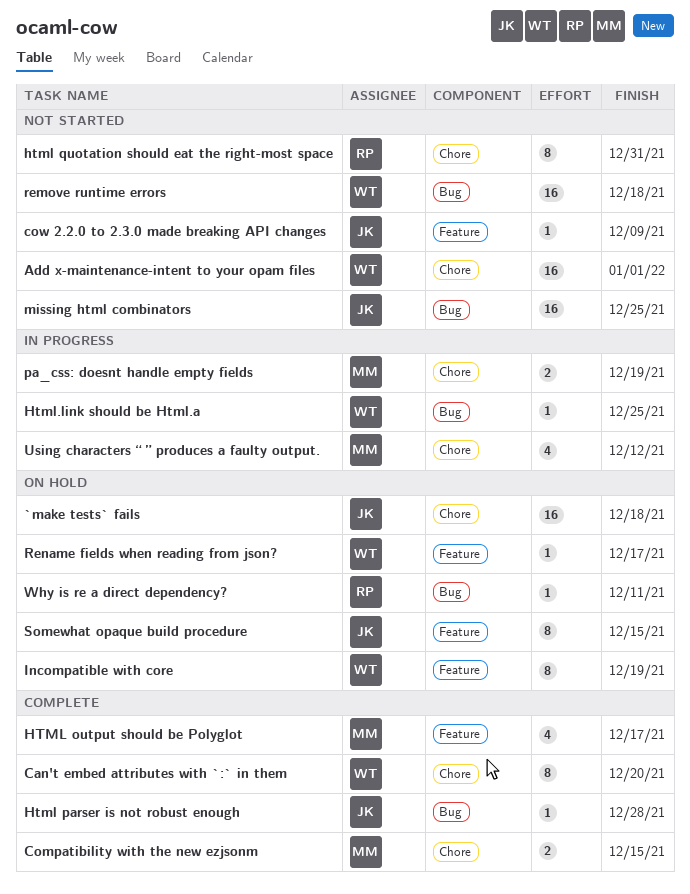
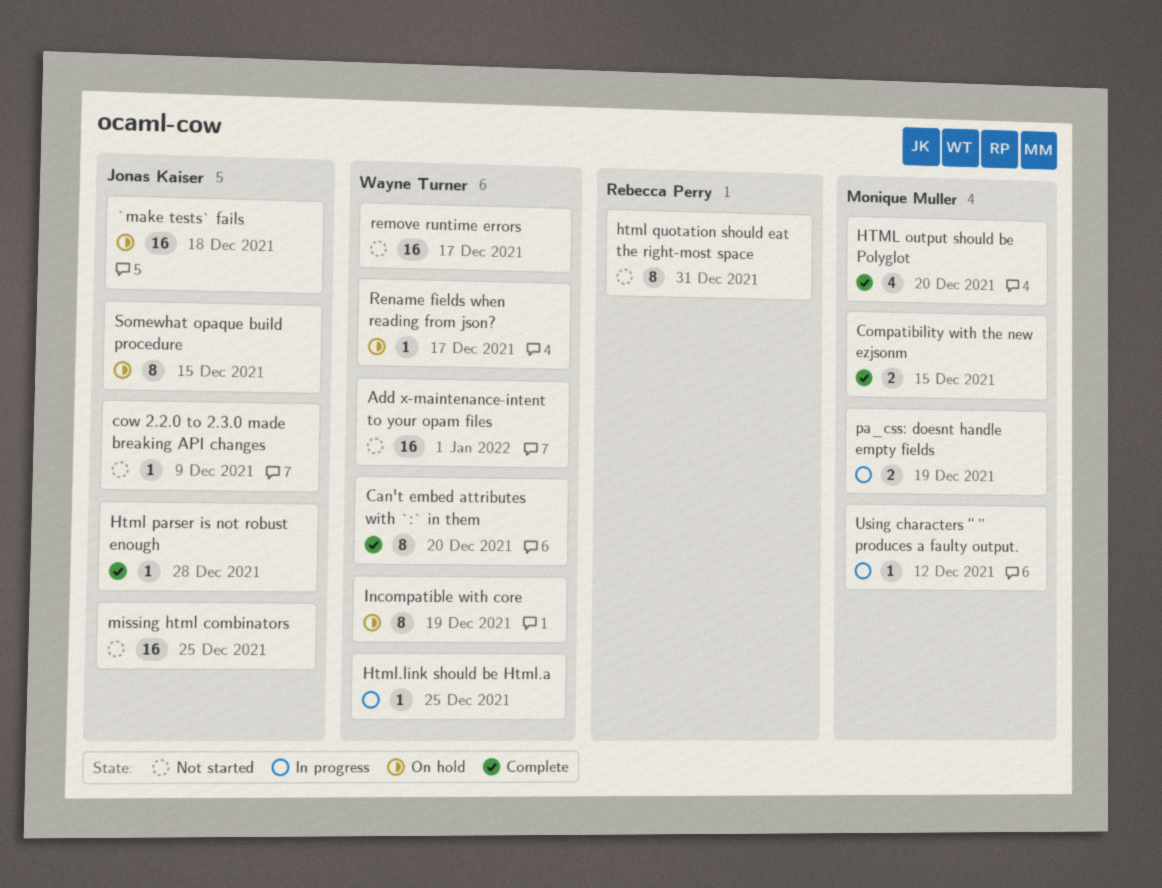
HTML output should be Polyglot, due: Dec 17 -> Dec 20
remove runtime errors, due: Dec 18 -> Dec 17
Using characters “ ” produces a faulty output., estimate: 4 -> 1
Why is re a direct dependency?: present -> none

